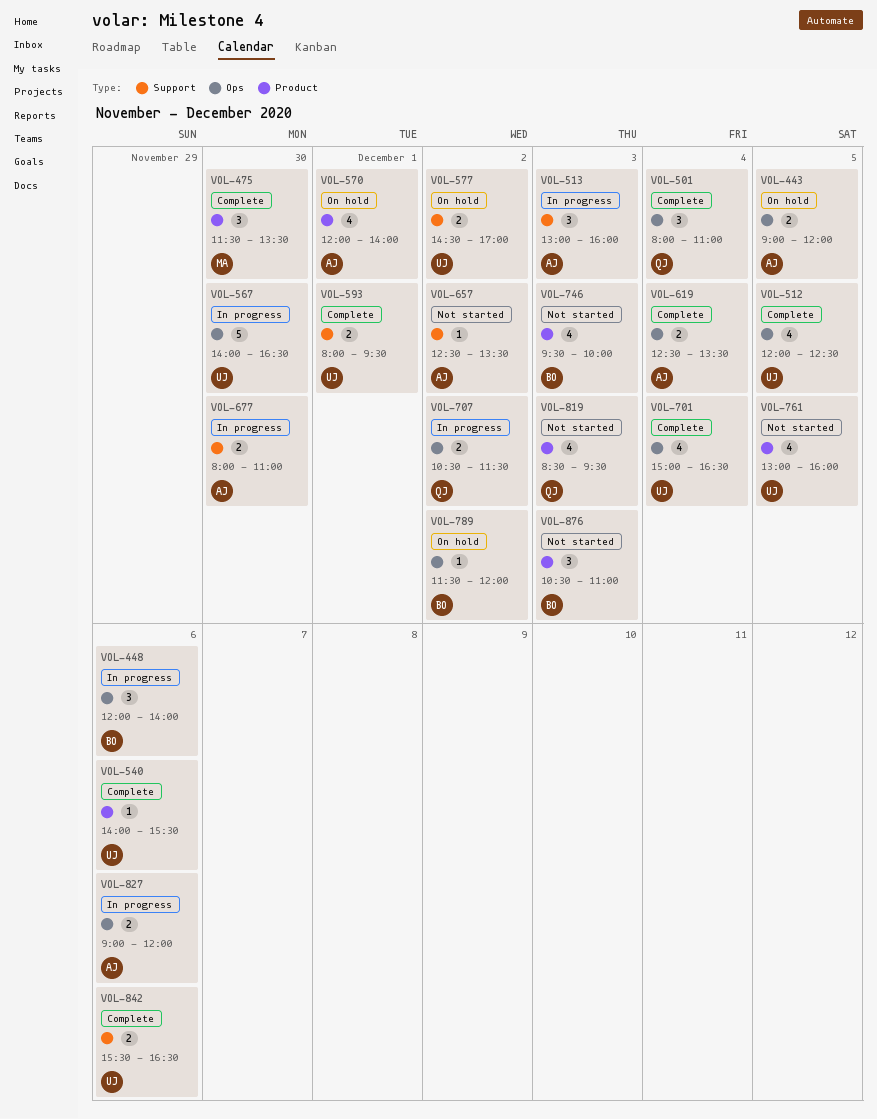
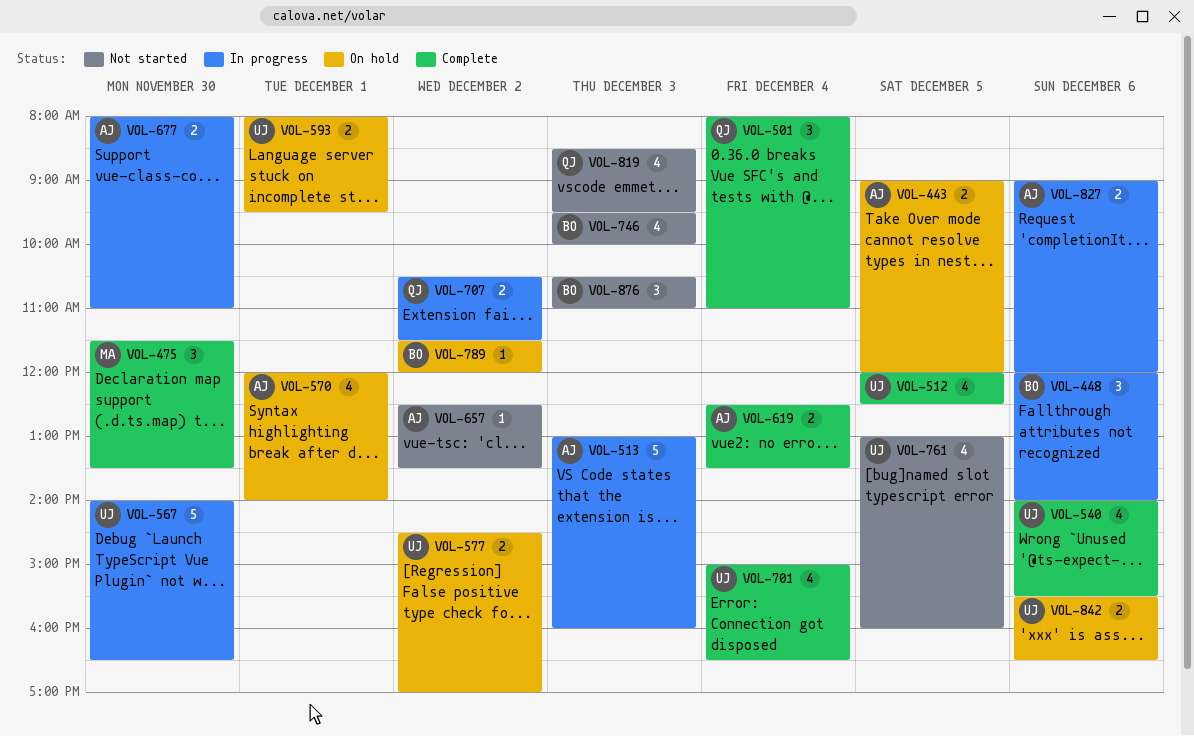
VOL-513, estimate: 3 -> 5
VOL-540, estimate: 1 -> 4
VOL-593, status: Complete -> On hold
VOL-842, status: Complete -> On hold

